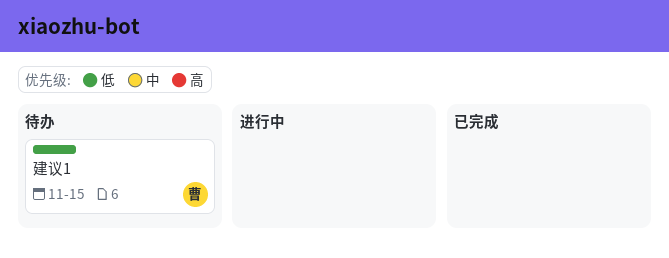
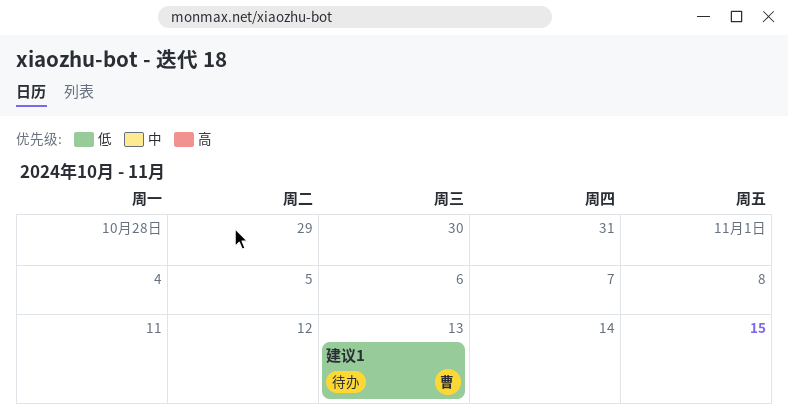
建议1, due: Nov 15 -> Nov 13

